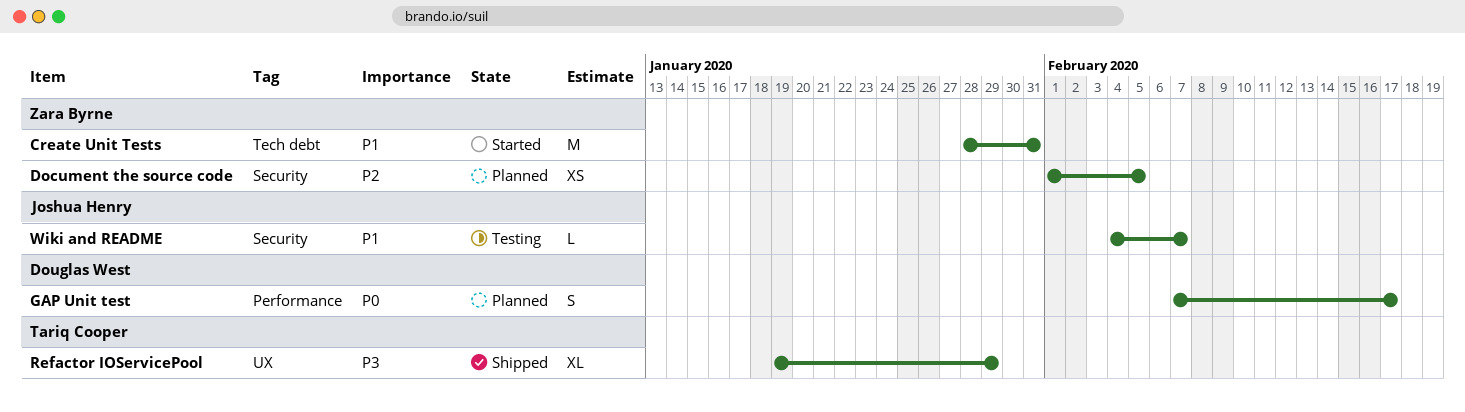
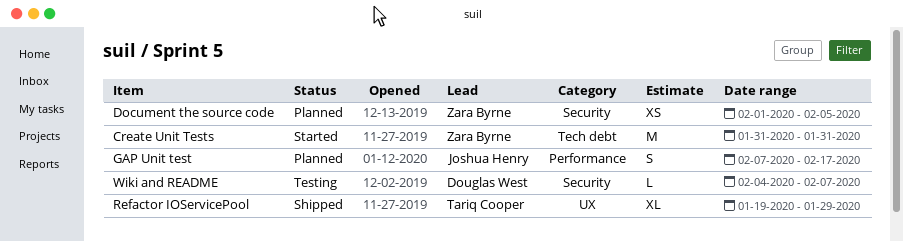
Create Unit Tests, start: Jan 28 -> Jan 31
GAP Unit test, owner: Douglas West -> Joshua Henry
Wiki and README, owner: Joshua Henry -> Douglas West

